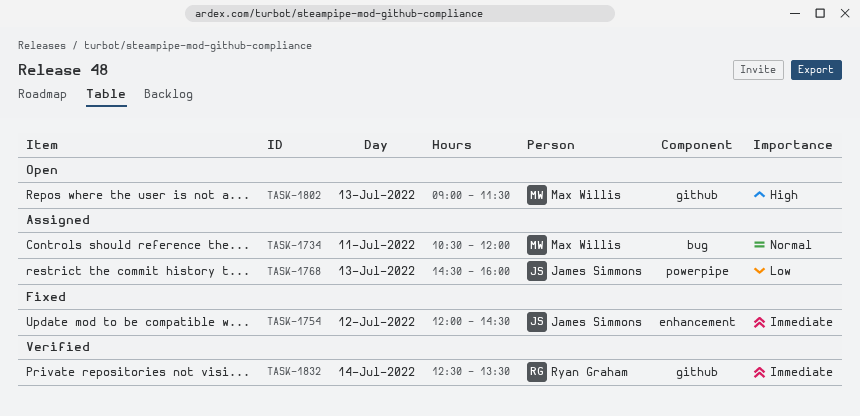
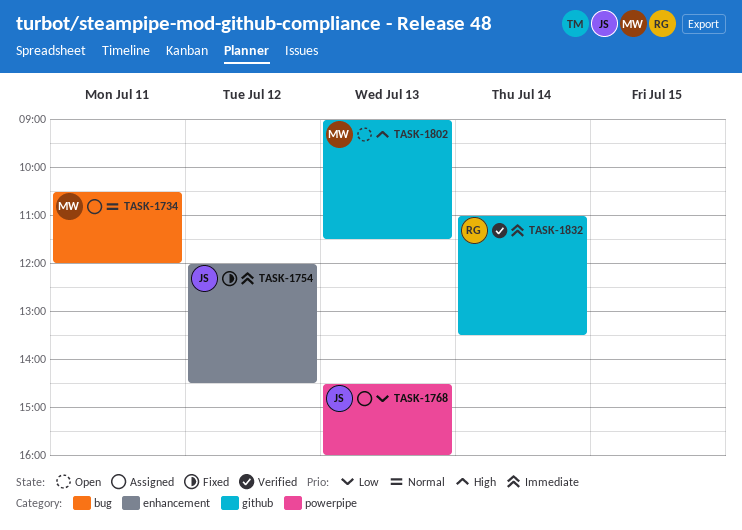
TASK-1832, begins: 12:30 -> 11:00

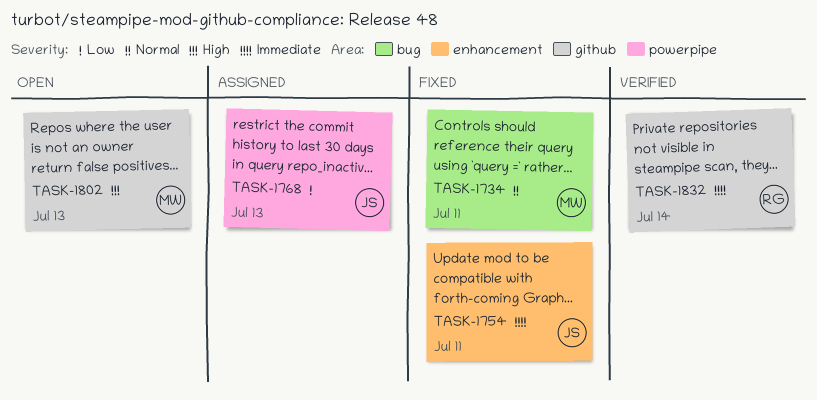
TASK-1734, status: Assigned -> Fixed
TASK-1754, day: Jul 12 -> Jul 11

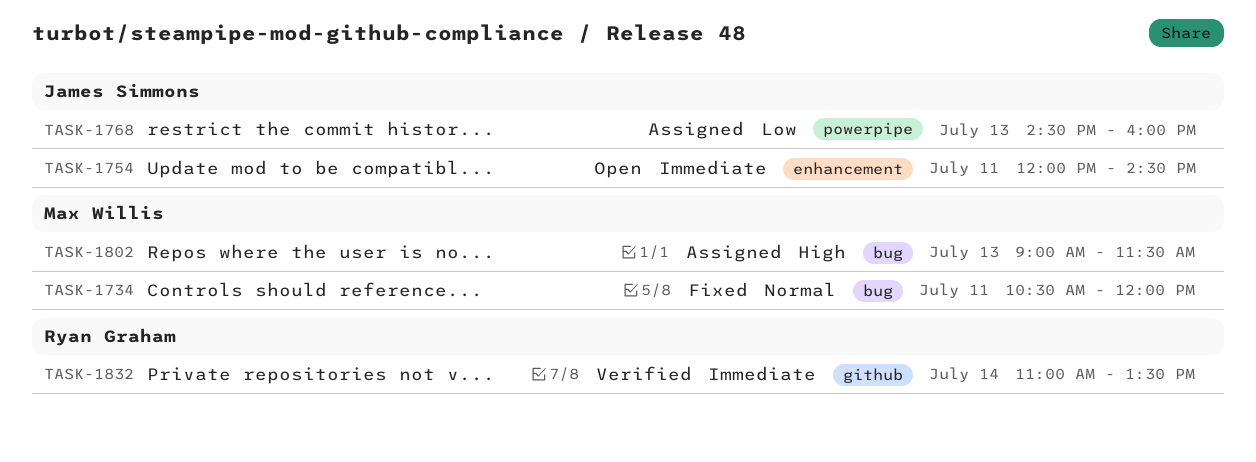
TASK-1754, status: Fixed -> Open
TASK-1802, status: Open -> Assigned
TASK-1802, label: github -> bug

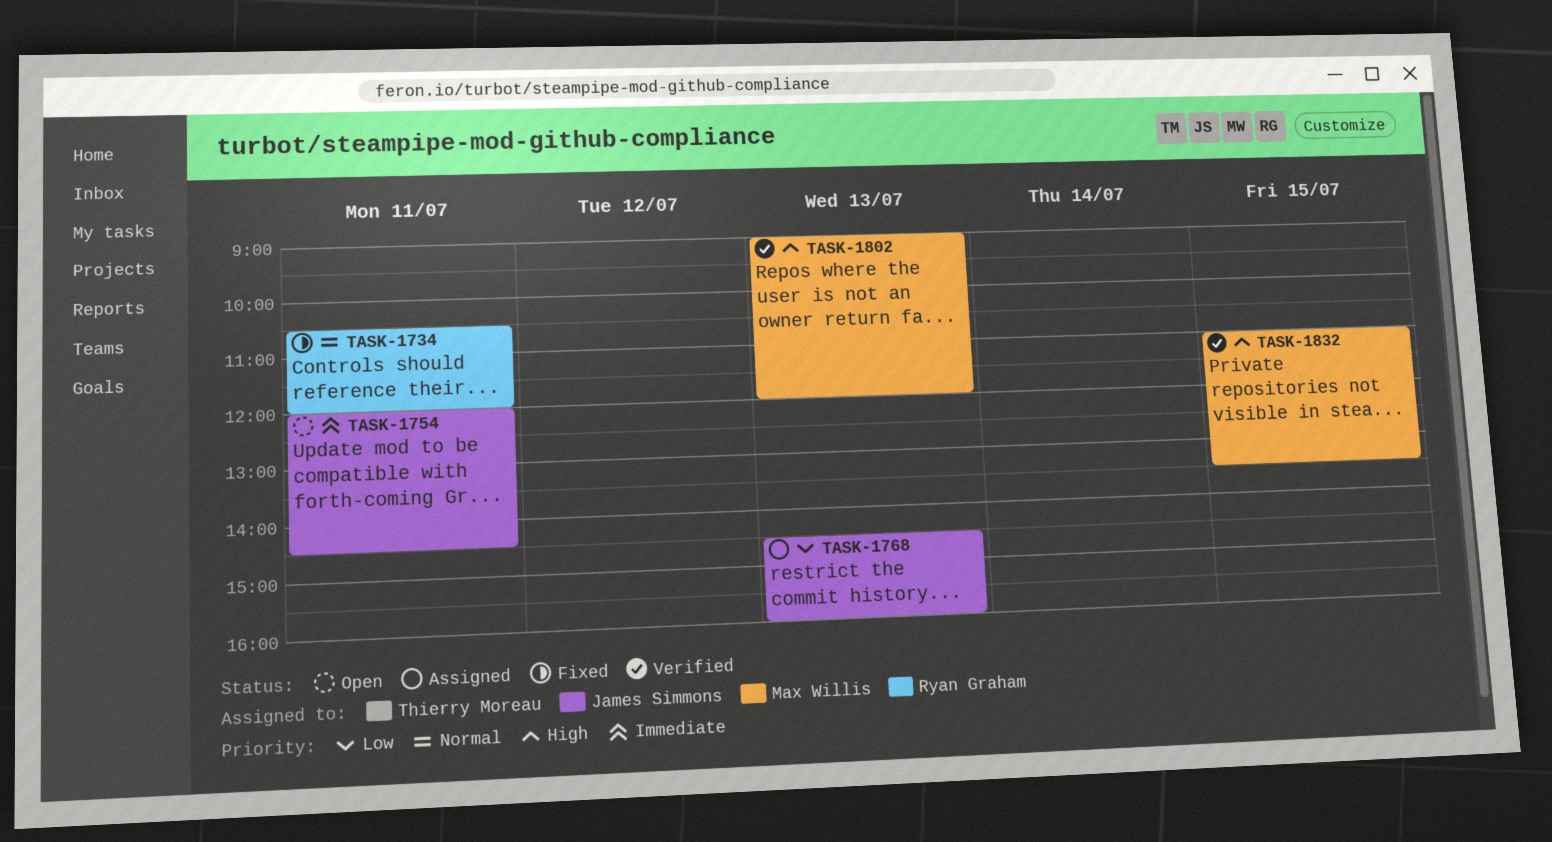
TASK-1734, owner: Max Willis -> Ryan Graham
TASK-1802, status: Assigned -> Verified
TASK-1802, ends: 11:30 -> 12:00
TASK-1832, owner: Ryan Graham -> Max Willis
TASK-1832, priority: Immediate -> High
TASK-1832, day: Jul 14 -> Jul 15

